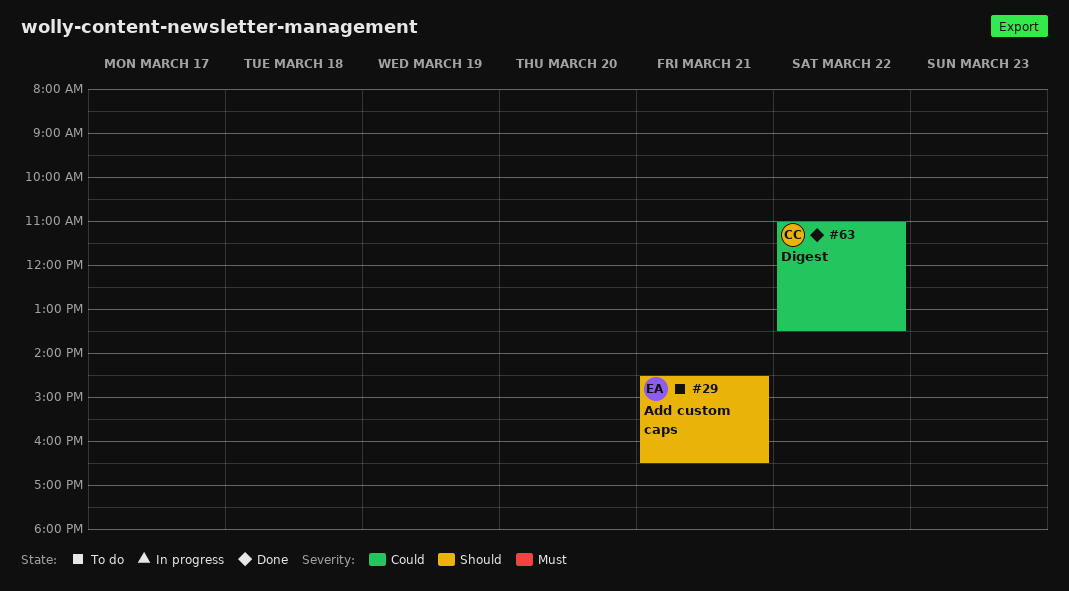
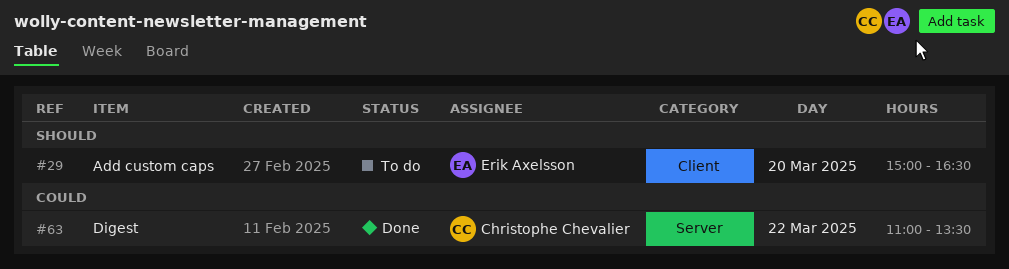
#29, day: Mar 21 -> Mar 20
#29, begins: 14:30 -> 15:00

